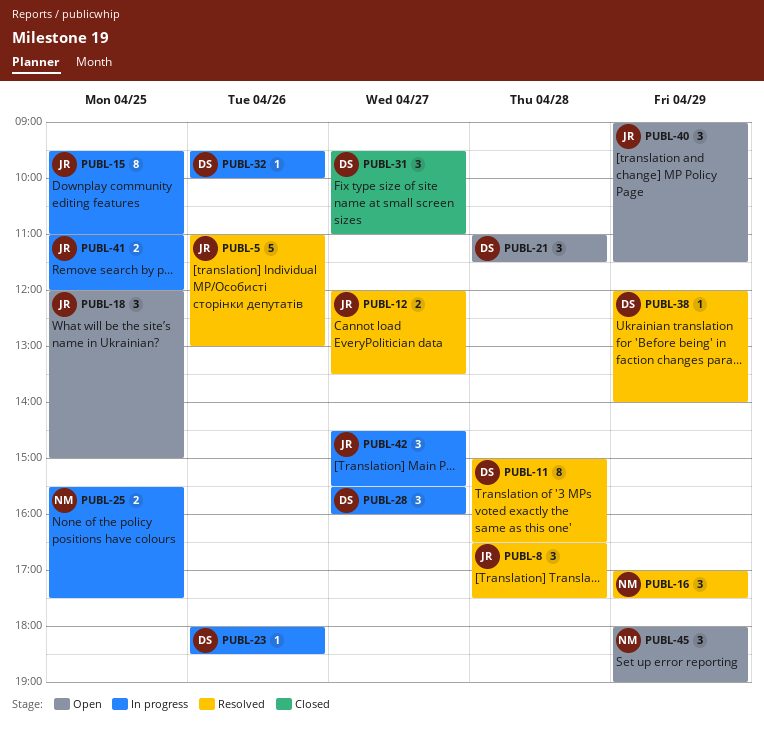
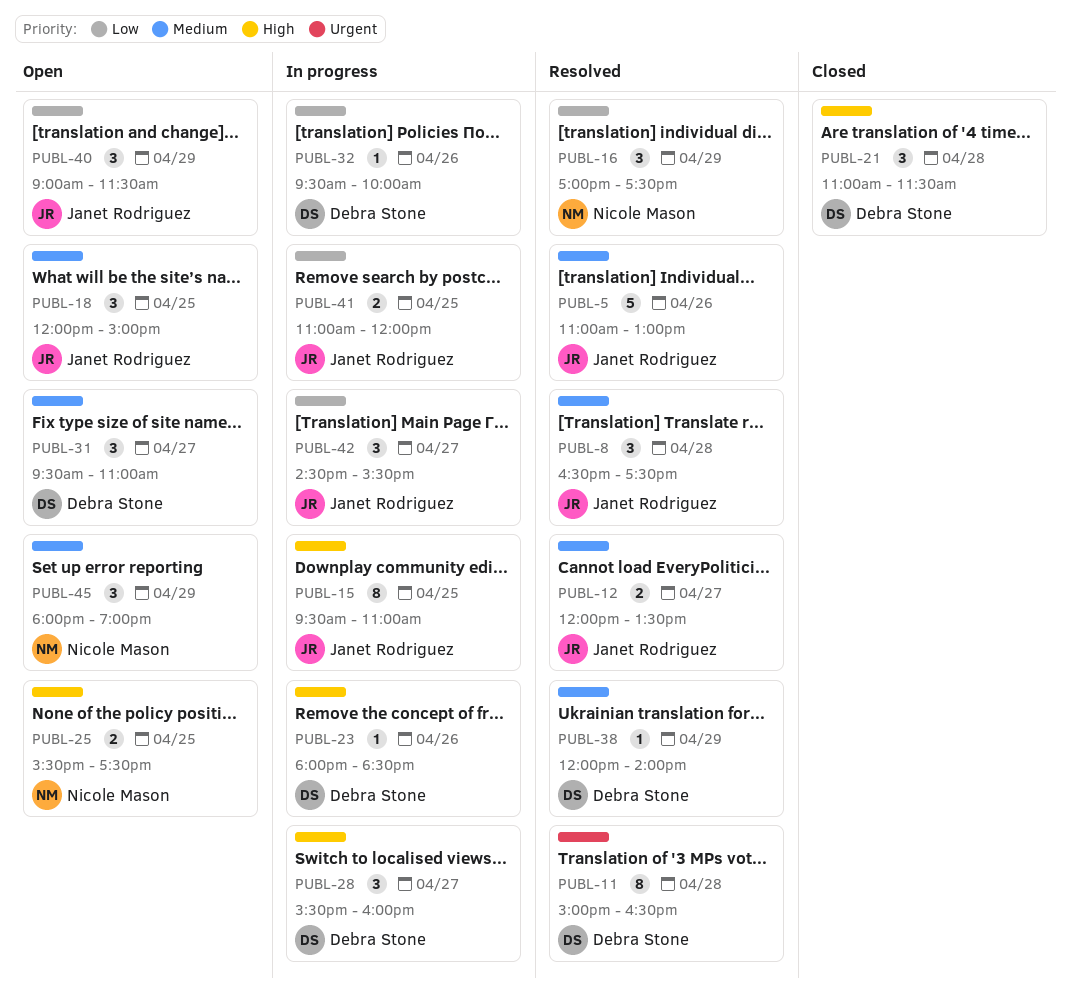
PUBL-21, status: Open -> Closed
PUBL-25, status: In progress -> Open
PUBL-31, status: Closed -> Open

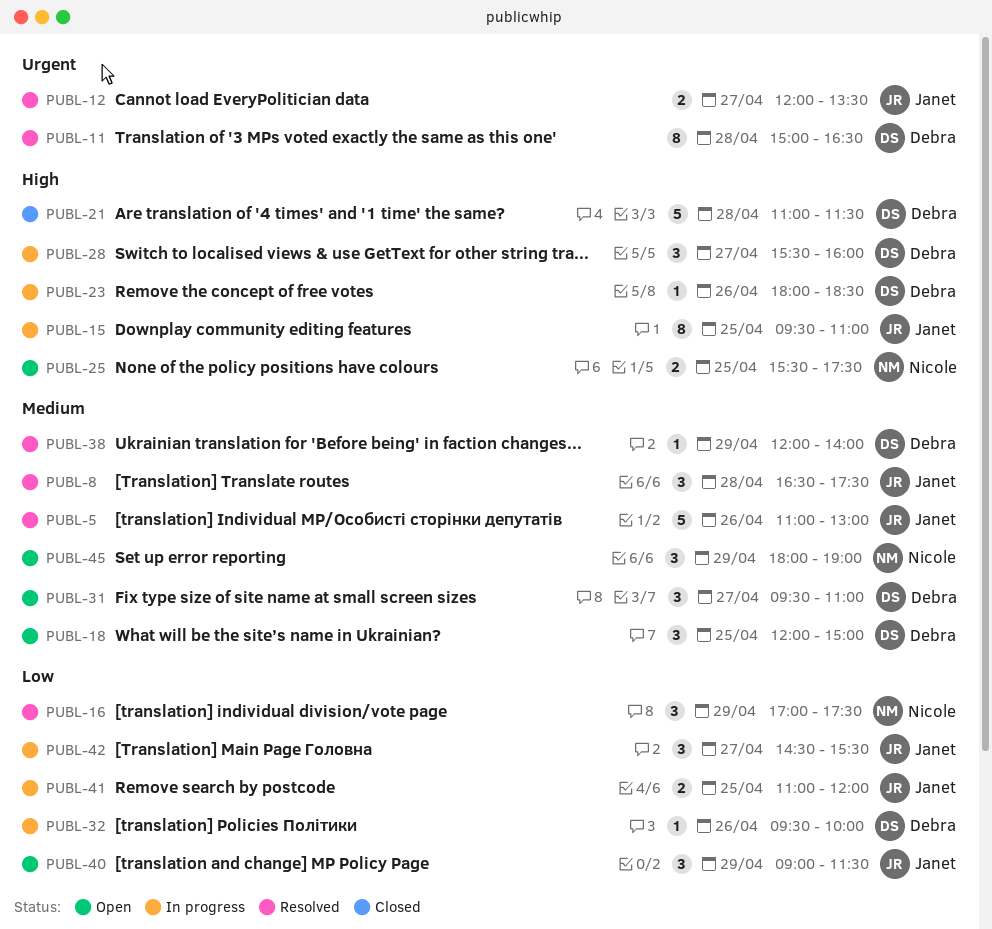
PUBL-12, priority: Medium -> Urgent
PUBL-18, owner: Janet Rodriguez -> Debra Stone
PUBL-21, estimate: 3 -> 5

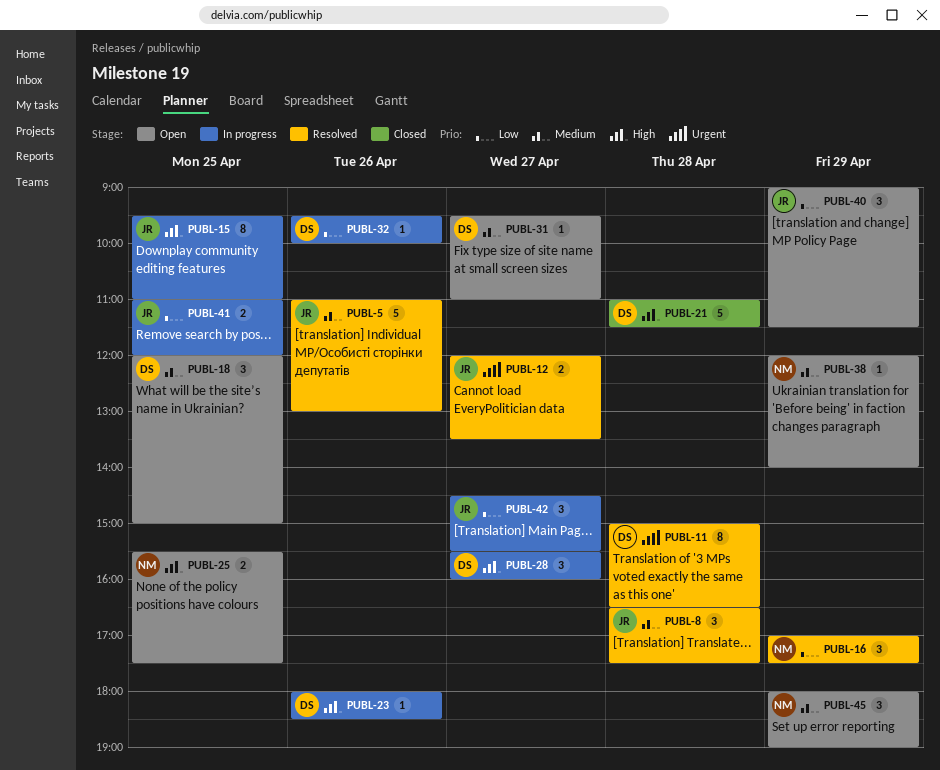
PUBL-31, estimate: 3 -> 1
PUBL-38, status: Resolved -> Open
PUBL-38, owner: Debra -> Nicole

